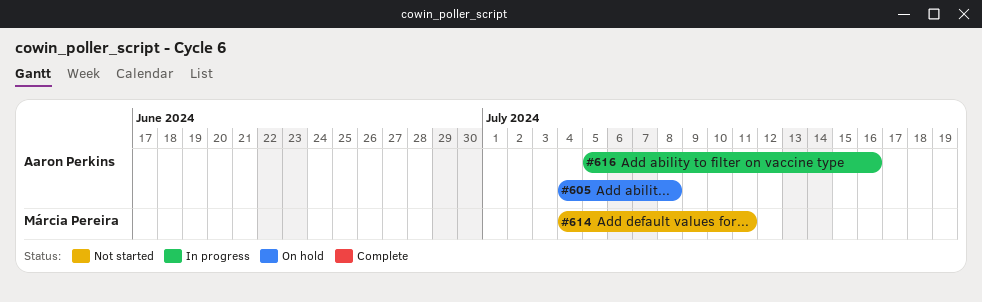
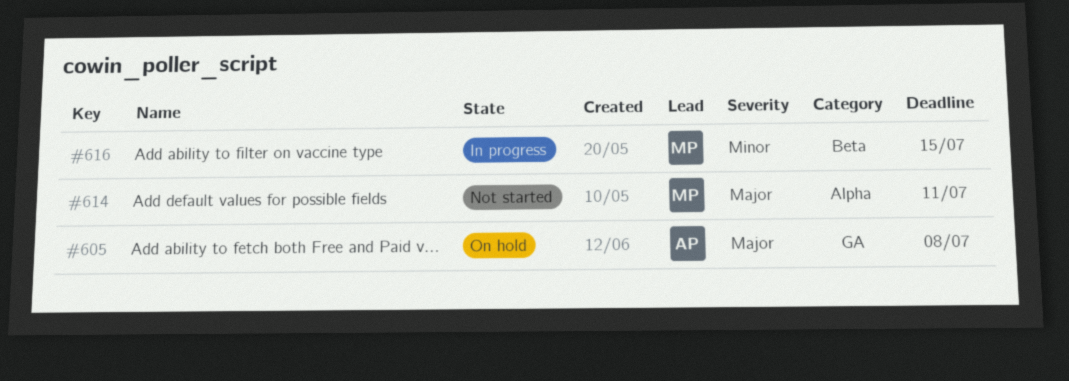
#616, owner: Aaron Perkins -> Márcia Pereira
#616, due: Jul 16 -> Jul 15

